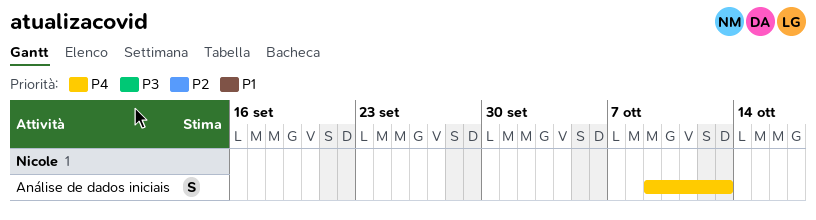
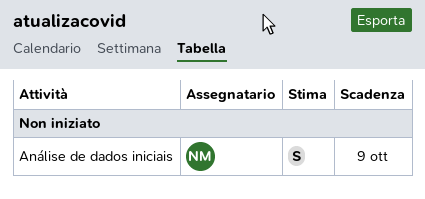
Análise de dados iniciais, due: Oct 13 -> Oct 9

